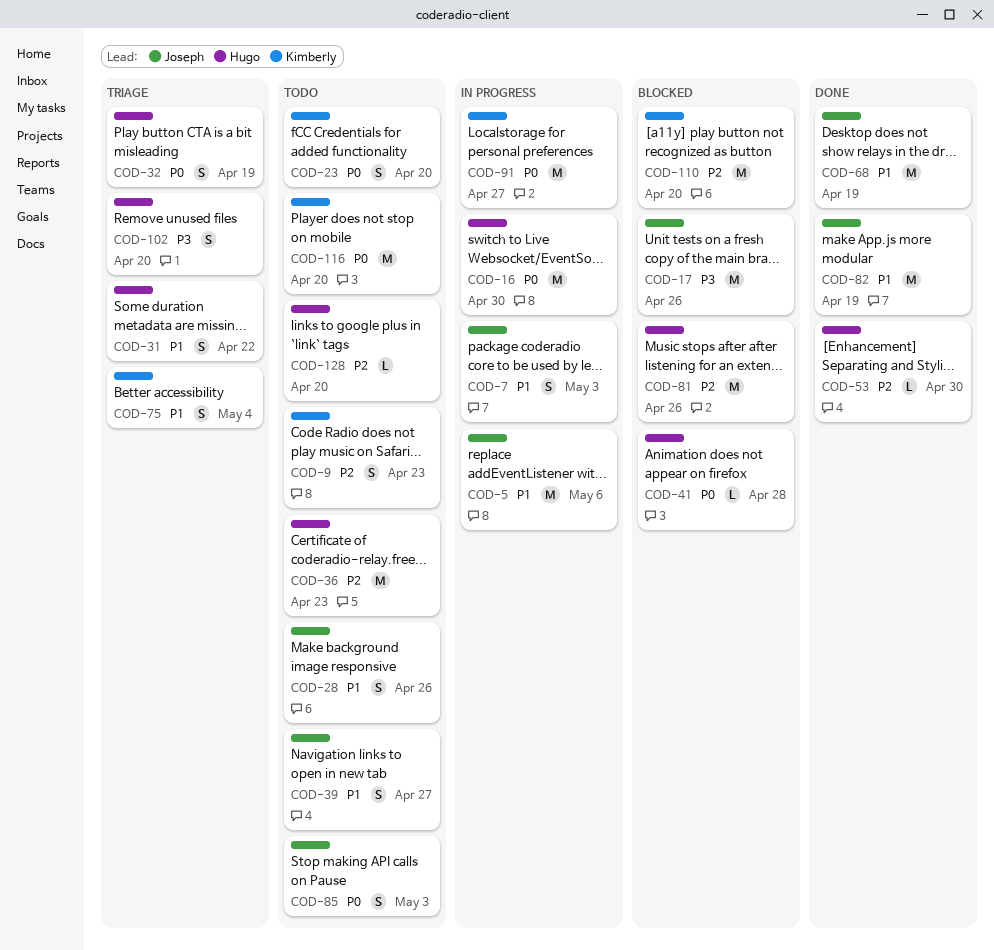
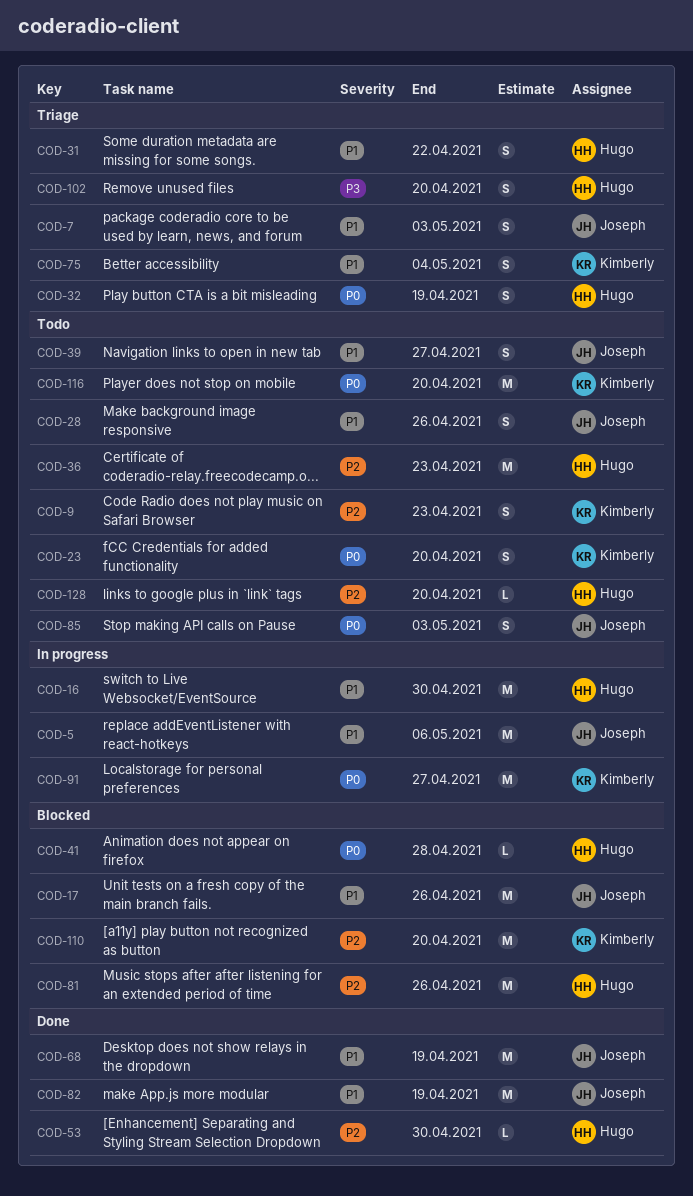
COD-7, status: In progress -> Triage
COD-16, priority: P0 -> P1
COD-17, priority: P3 -> P1

